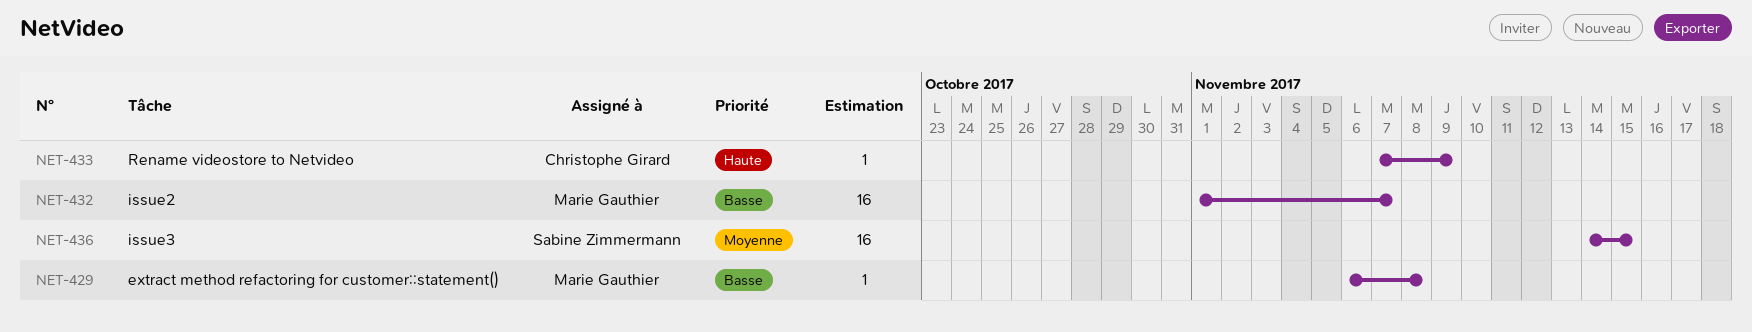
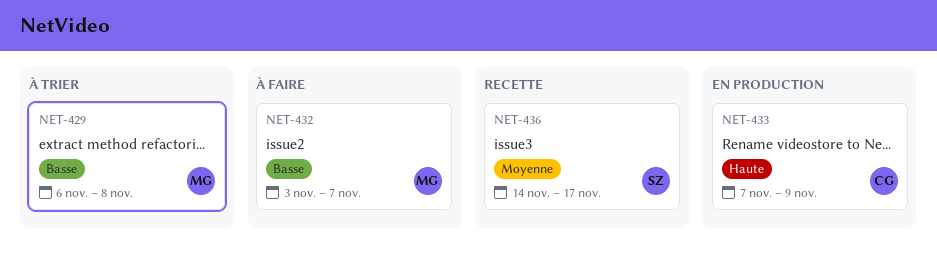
NET-432, start: Nov 1 -> Nov 3
NET-436, due: Nov 15 -> Nov 17

